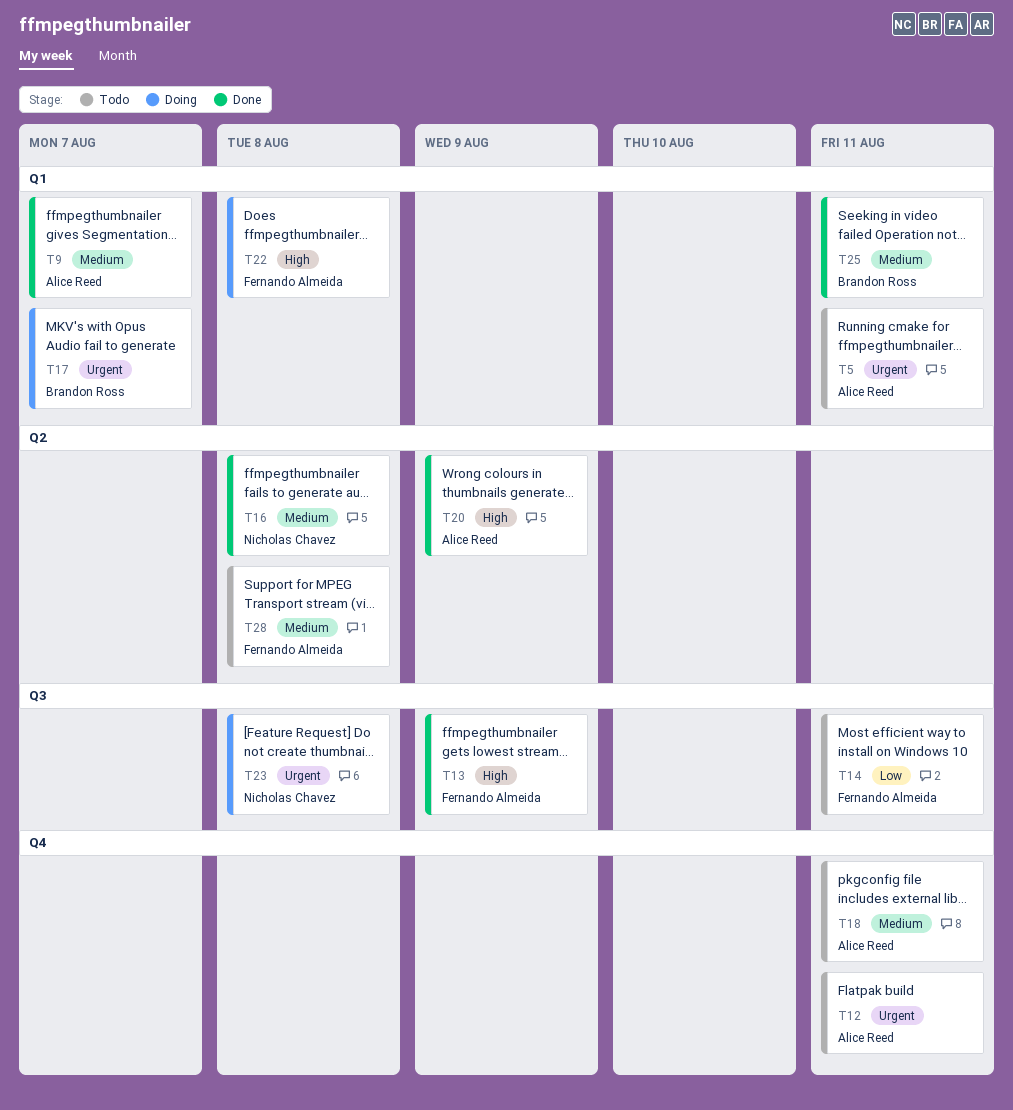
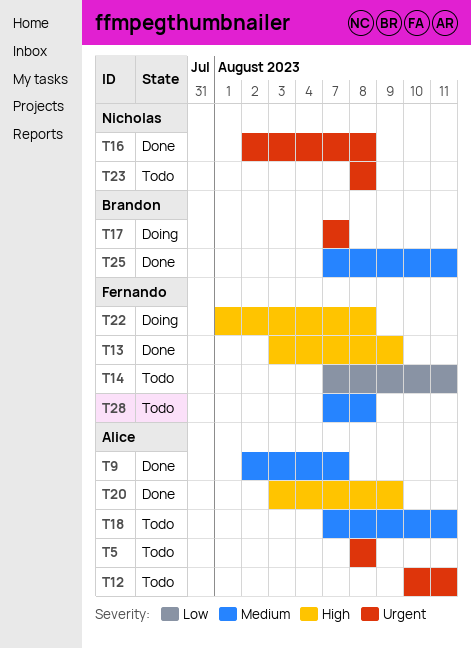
T5, due: Aug 11 -> Aug 8
T16, priority: Medium -> Urgent
T23, status: Doing -> Todo

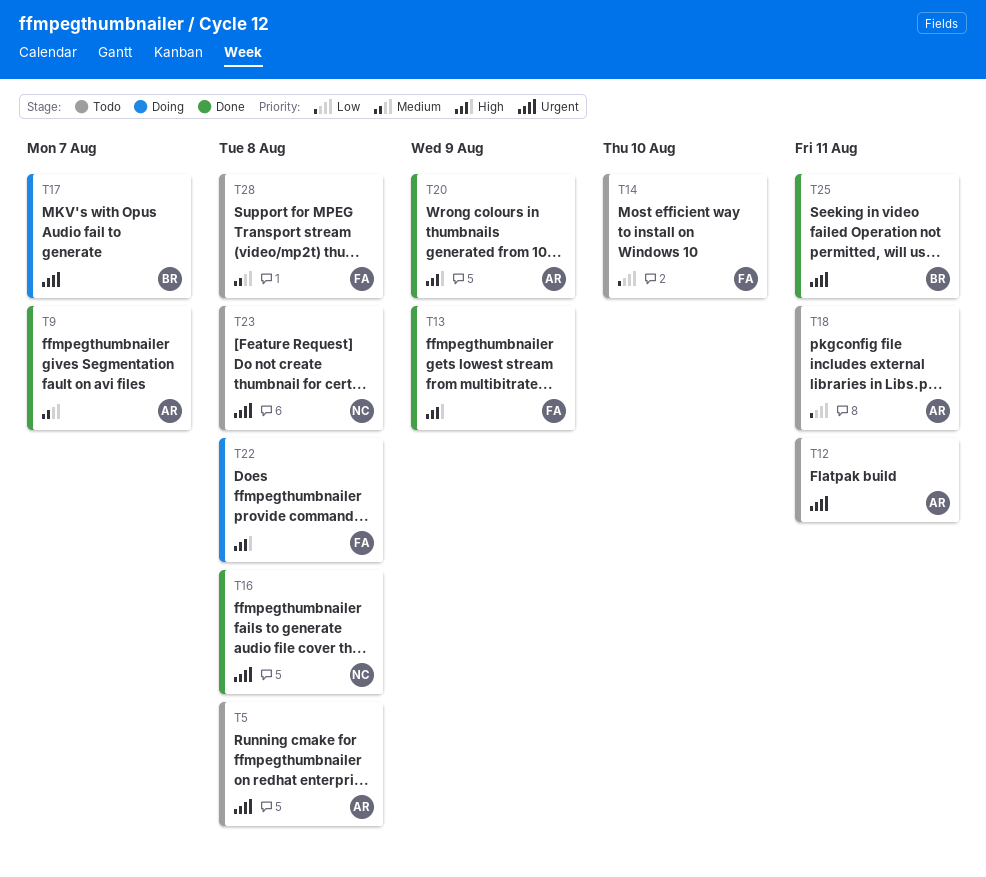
T14, due: Aug 11 -> Aug 10
T18, priority: Medium -> Low
T25, priority: Medium -> Urgent

